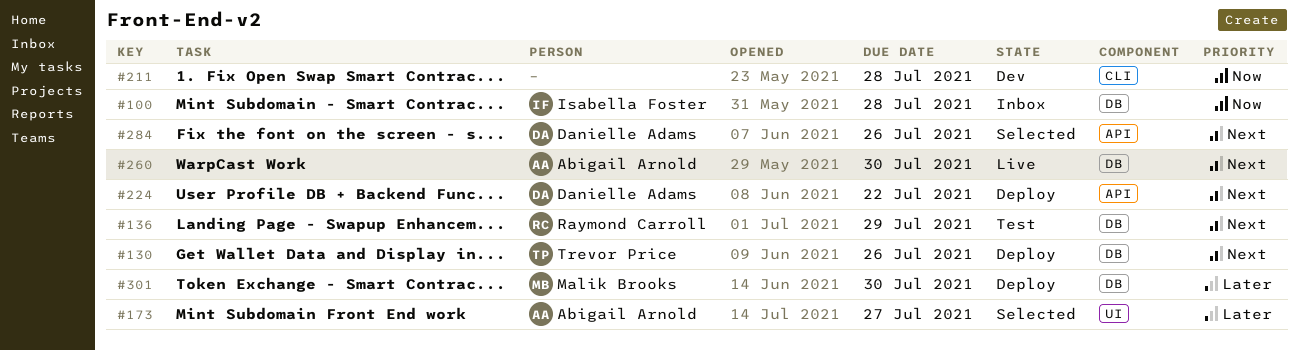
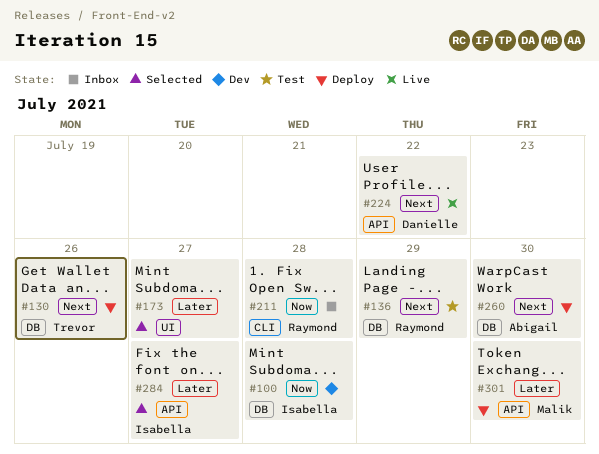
#100, status: Inbox -> Dev
#173, owner: Abigail Arnold -> none
#211, status: Dev -> Inbox
#211, owner: none -> Raymond Carroll
#224, status: Deploy -> Live
#260, status: Live -> Deploy
#284, owner: Danielle Adams -> Isabella Foster
#284, priority: Next -> Later
#284, due: Jul 26 -> Jul 27
#301, label: DB -> API

